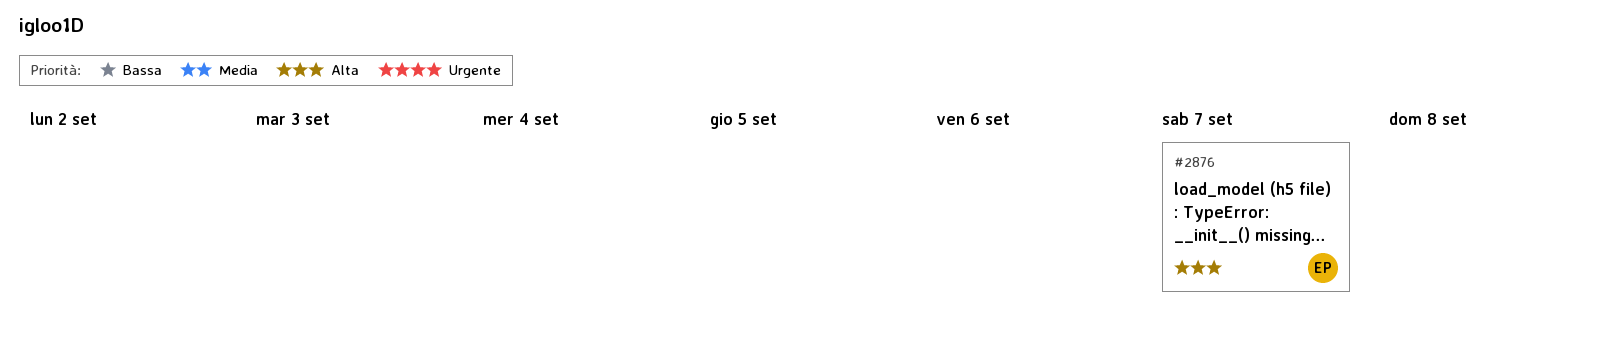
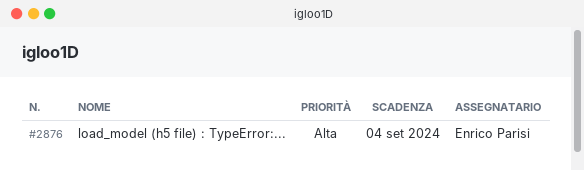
#2876, due: Sep 7 -> Sep 4

